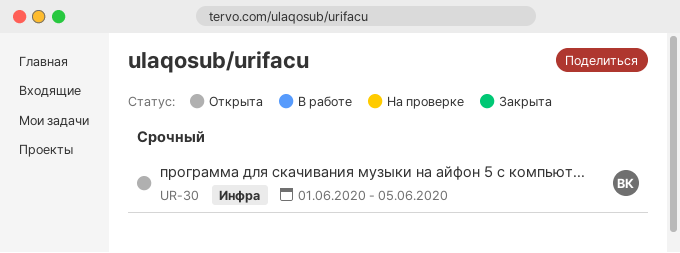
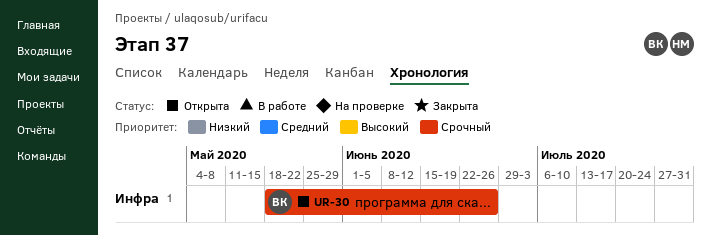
UR-30, start: Jun 1 -> May 18
UR-30, due: Jun 5 -> Jun 26

